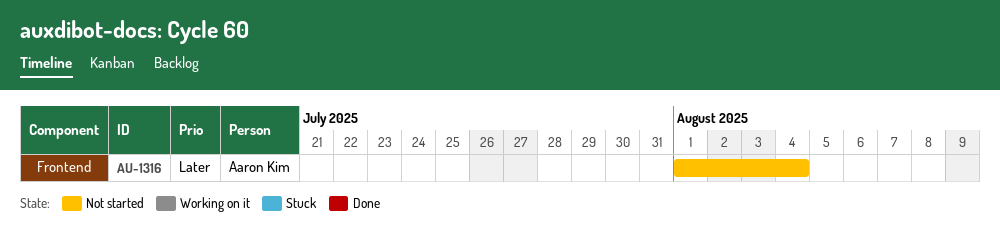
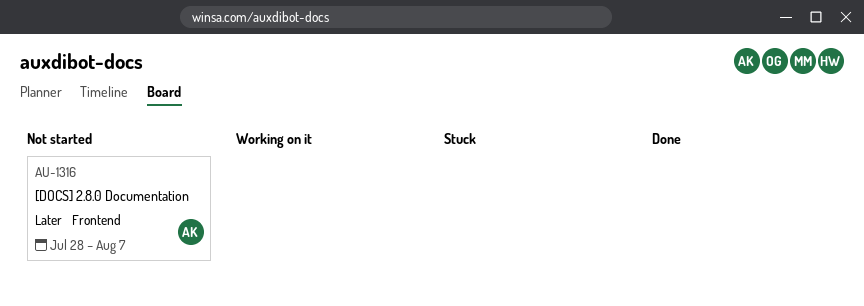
AU-1316, start: Aug 1 -> Jul 28
AU-1316, due: Aug 4 -> Aug 7

